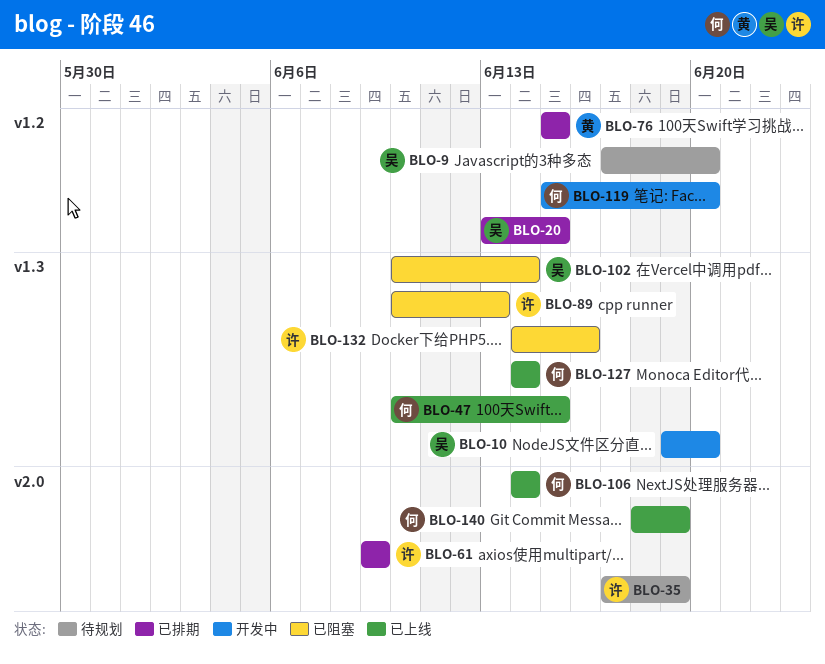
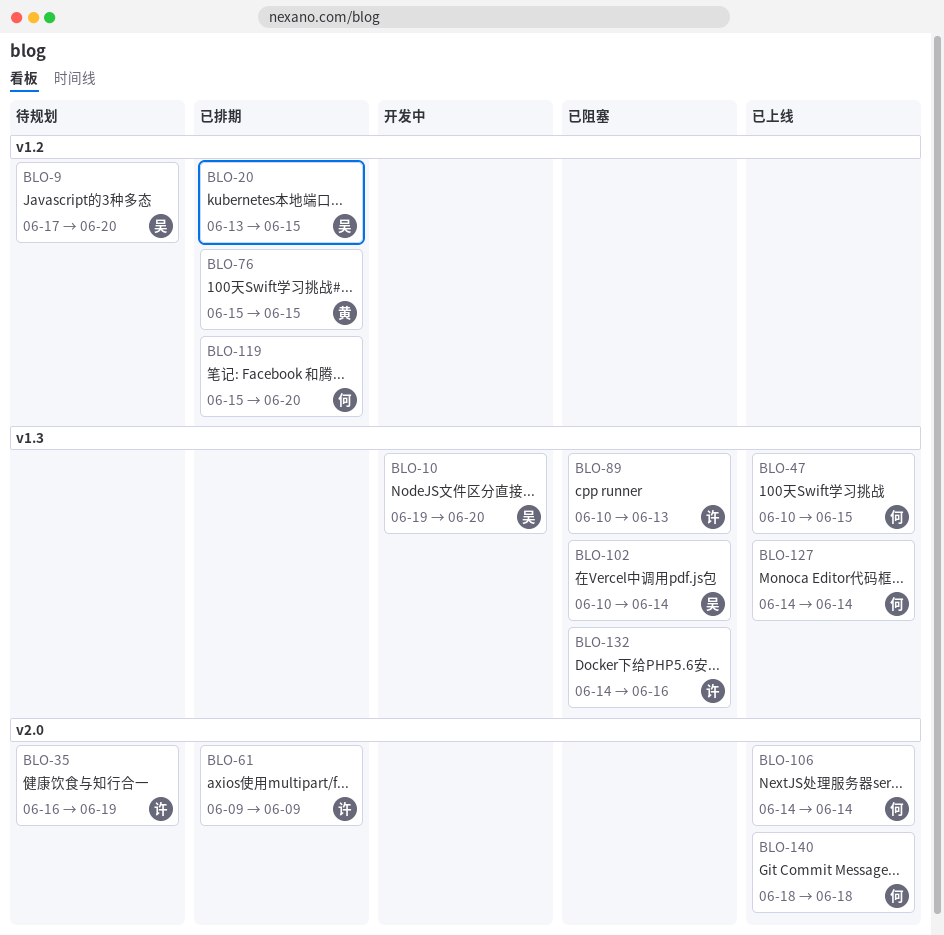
BLO-35, start: Jun 17 -> Jun 16
BLO-119, status: 开发中 -> 已排期
BLO-140, due: Jun 19 -> Jun 18

